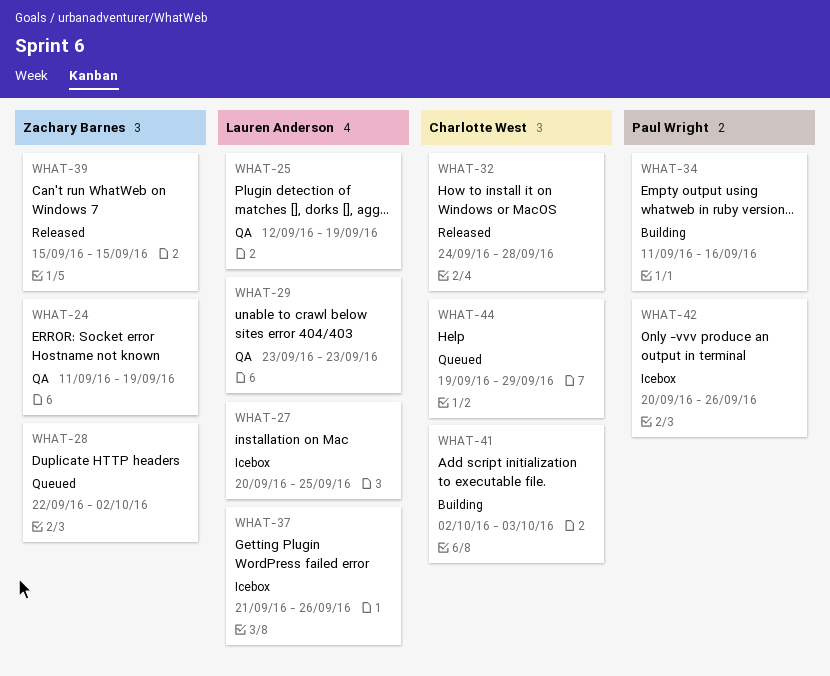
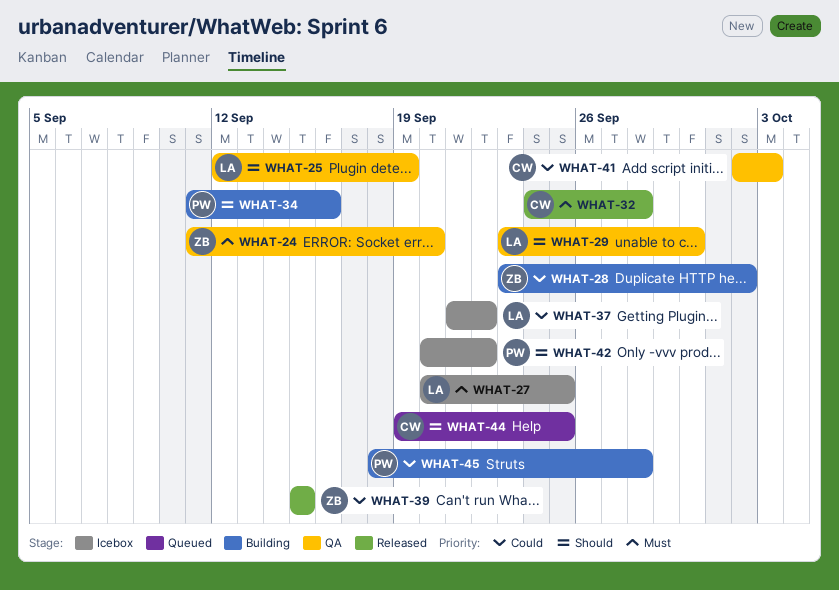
WHAT-24, due: Sep 19 -> Sep 20
WHAT-28, status: Queued -> Building
WHAT-28, start: Sep 22 -> Sep 23
WHAT-29, due: Sep 23 -> Sep 30
WHAT-37, due: Sep 26 -> Sep 22
WHAT-41, status: Building -> QA
WHAT-42, due: Sep 26 -> Sep 22
WHAT-44, due: Sep 29 -> Sep 25
WHAT-45: none -> present

